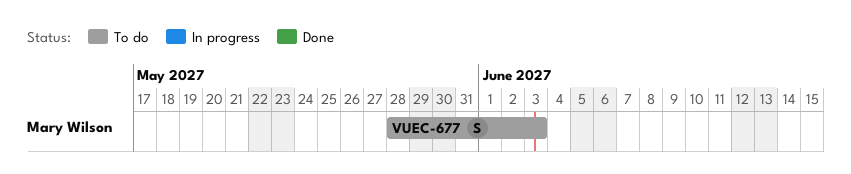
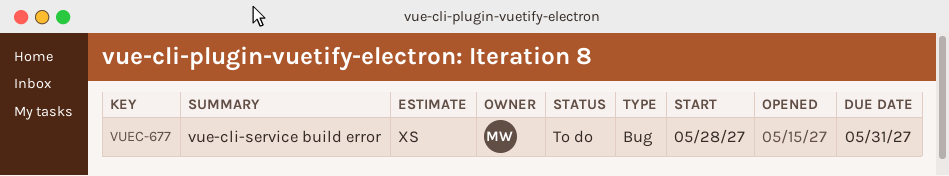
VUEC-677, estimate: S -> XS
VUEC-677, due: Jun 3 -> May 31

